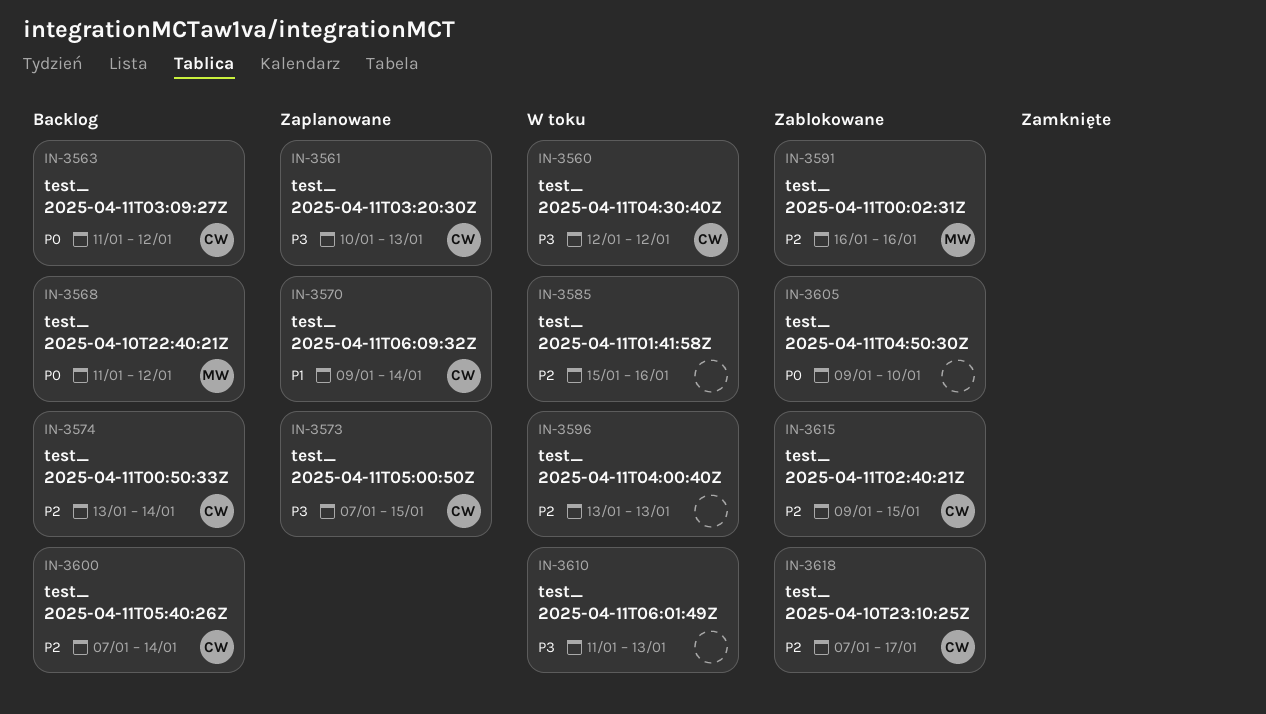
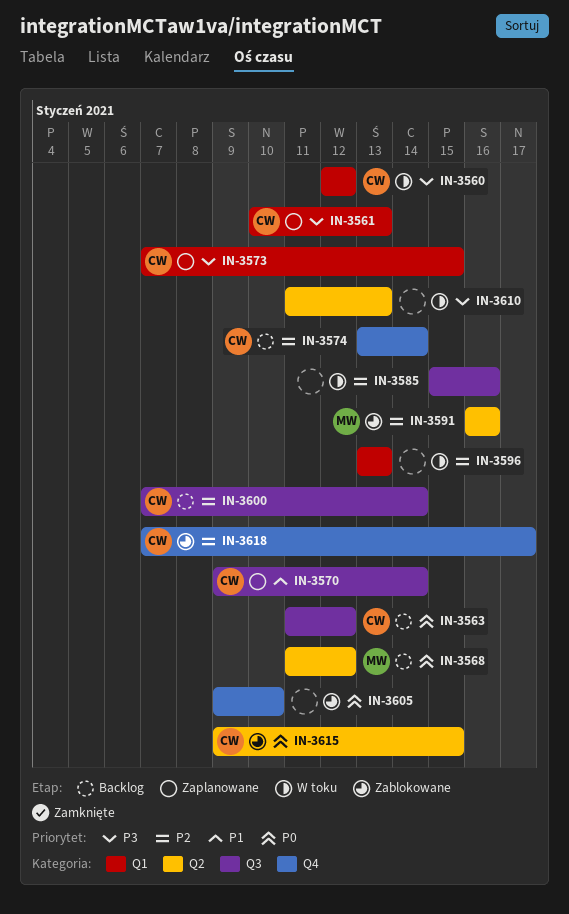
IN-3615, priority: P2 -> P0

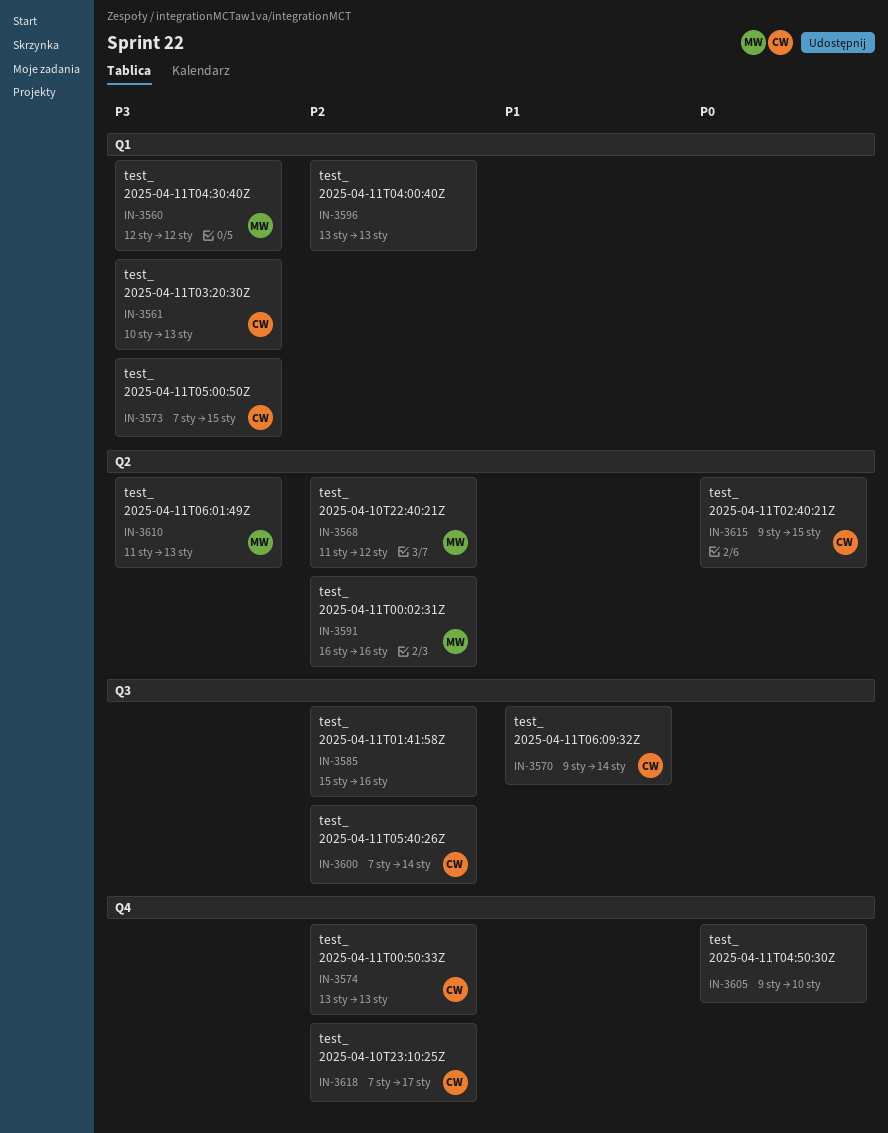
IN-3560, owner: CW -> MW
IN-3563: present -> none
IN-3568, priority: P0 -> P2
IN-3574, due: Jan 14 -> Jan 13
IN-3610, owner: none -> MW

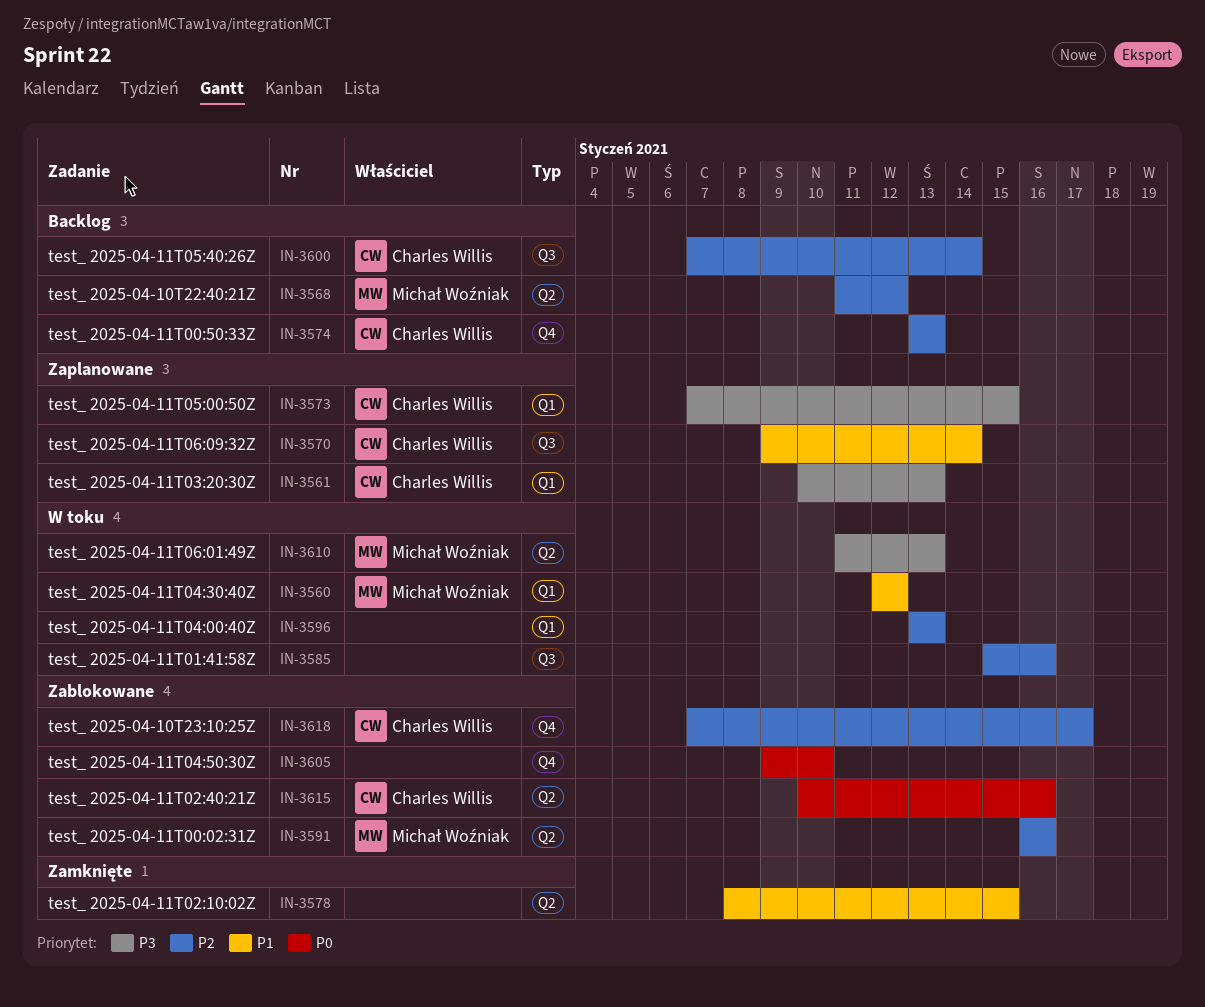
IN-3560, priority: P3 -> P1
IN-3578: none -> present
IN-3615, start: Jan 9 -> Jan 10
IN-3615, due: Jan 15 -> Jan 16

